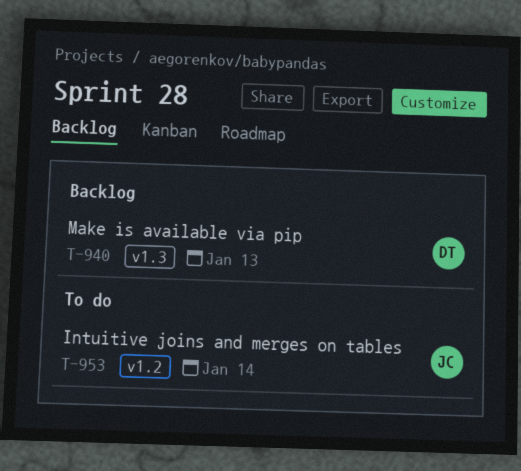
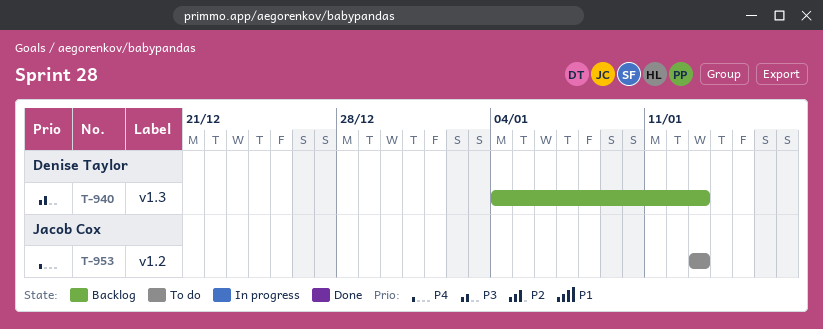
T-953, due: Jan 14 -> Jan 13

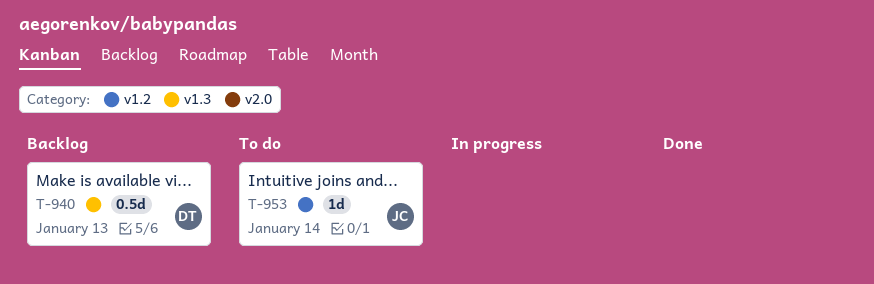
T-953, due: Jan 13 -> Jan 14

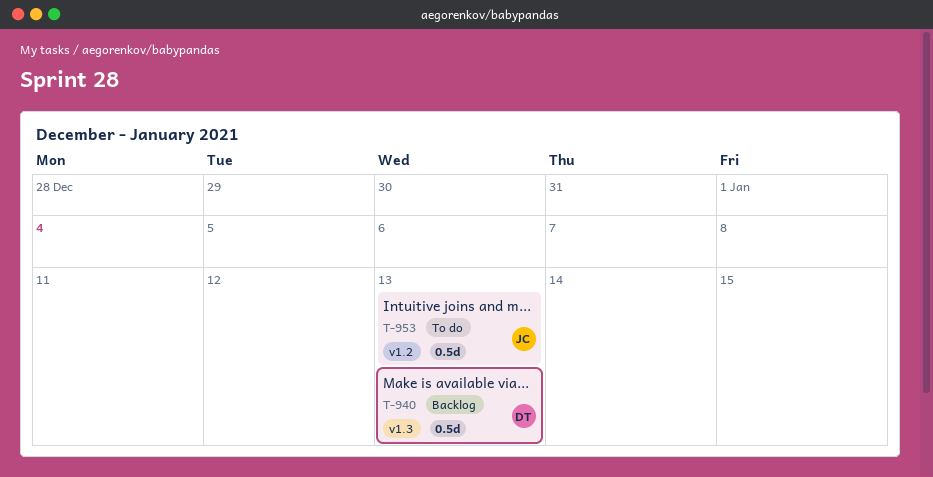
T-953, estimate: 1d -> 0.5d
T-953, due: Jan 14 -> Jan 13

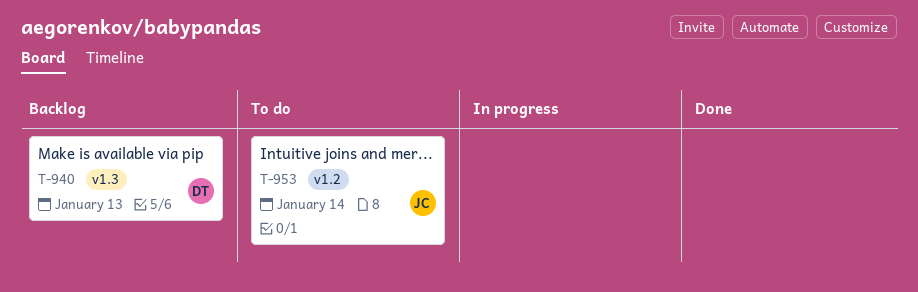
T-953, due: Jan 13 -> Jan 14

